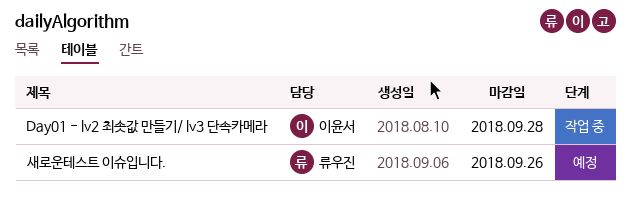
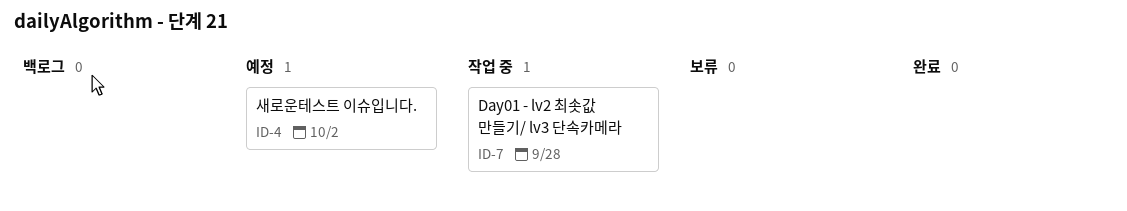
새로운테스트 이슈입니다., due: Sep 26 -> Oct 2

